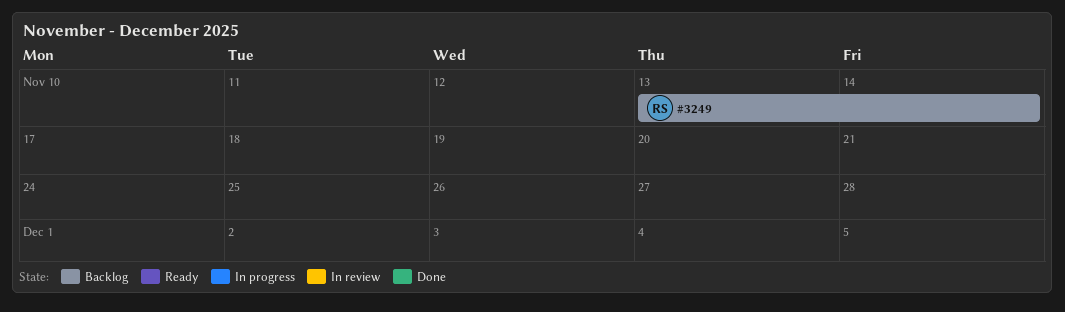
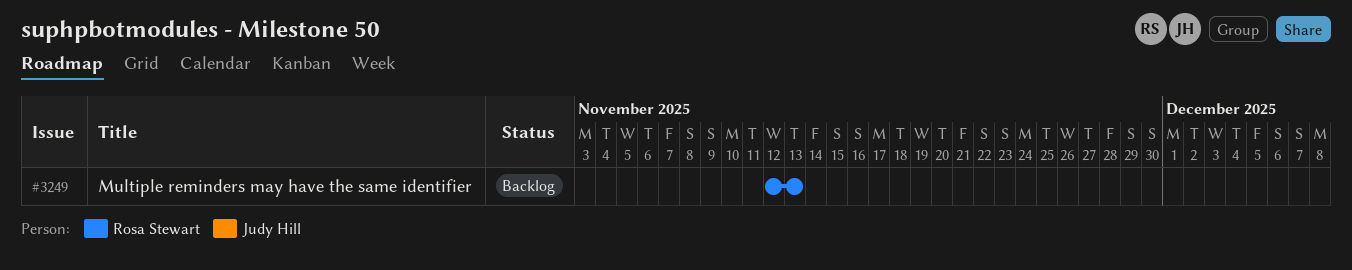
#3249, start: Nov 13 -> Nov 12
#3249, due: Nov 14 -> Nov 13

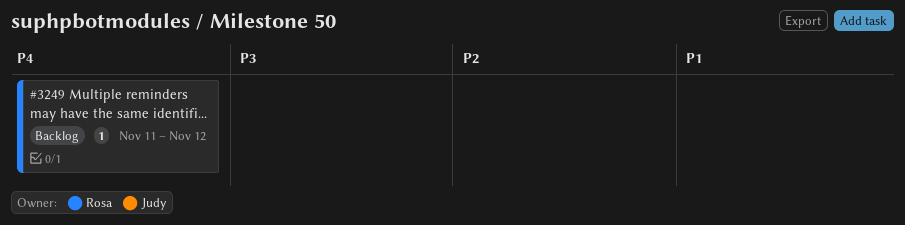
#3249, start: Nov 12 -> Nov 11
#3249, due: Nov 13 -> Nov 12

